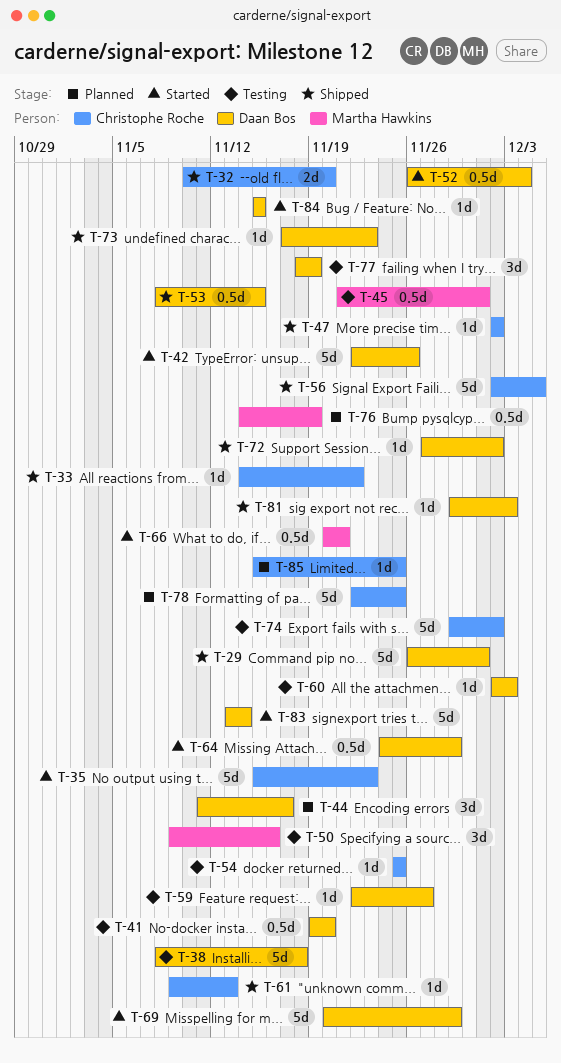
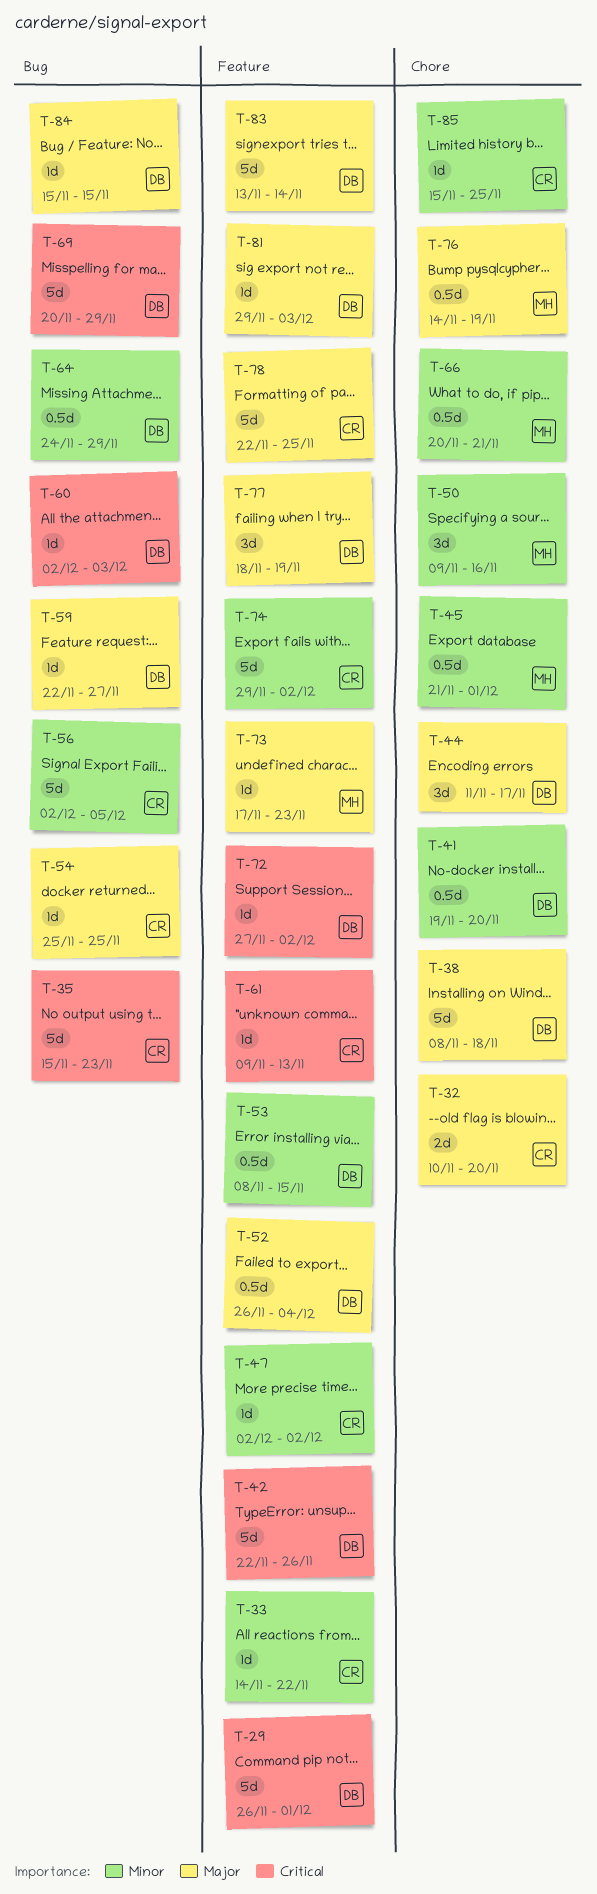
T-73, owner: Daan Bos -> Martha Hawkins

